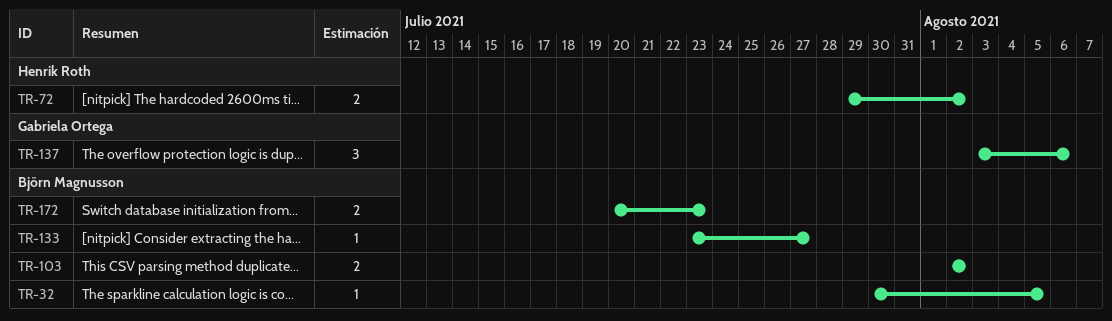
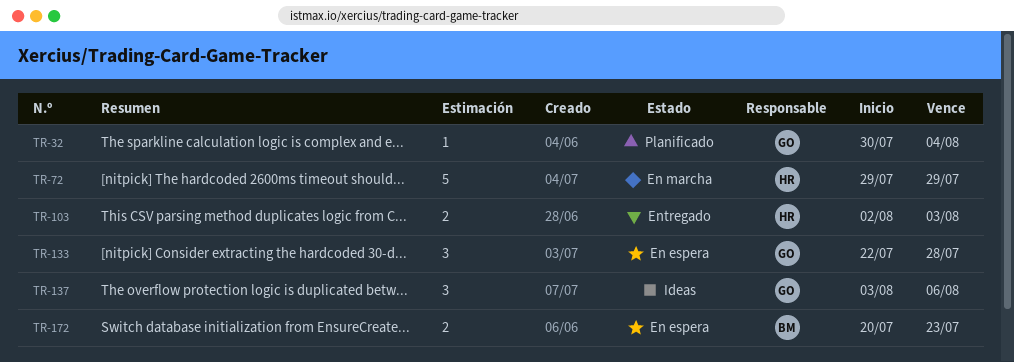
TR-32, owner: Björn Magnusson -> Gabriela Ortega
TR-32, due: Aug 5 -> Aug 4
TR-72, estimate: 2 -> 5
TR-72, due: Aug 2 -> Jul 29
TR-103, owner: Björn Magnusson -> Henrik Roth
TR-103, due: Aug 2 -> Aug 3
TR-133, owner: Björn Magnusson -> Gabriela Ortega
TR-133, estimate: 1 -> 3
TR-133, start: Jul 23 -> Jul 22
TR-133, due: Jul 27 -> Jul 28

